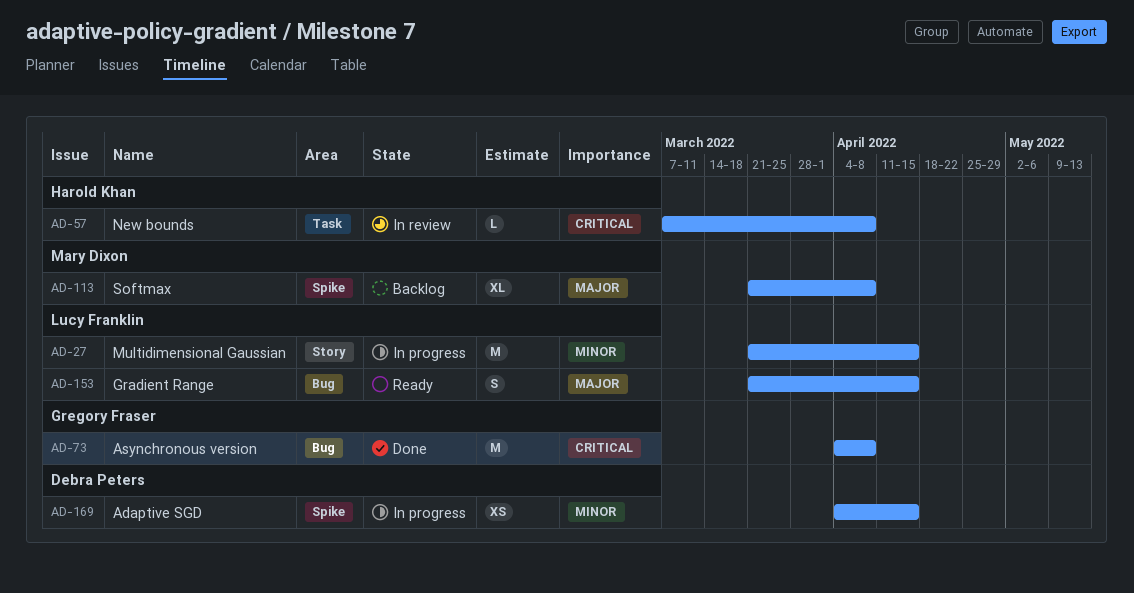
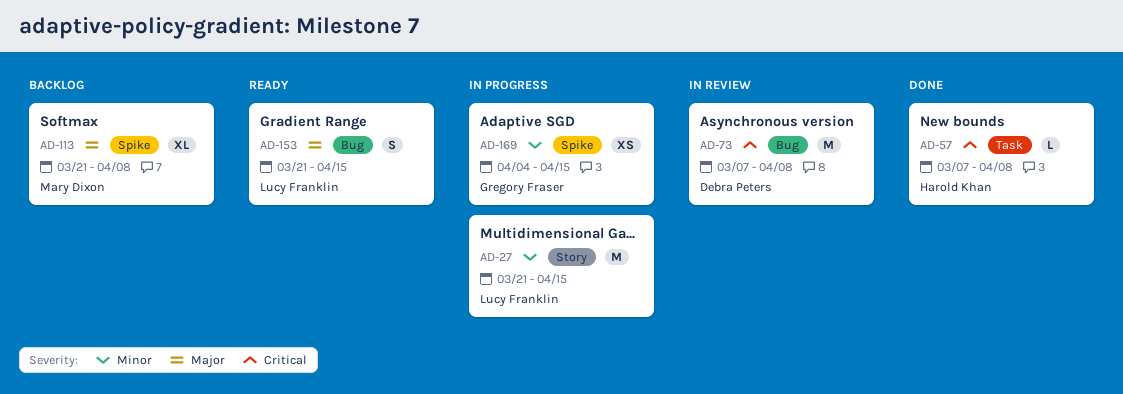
AD-57, status: In review -> Done
AD-73, status: Done -> In review
AD-73, owner: Gregory Fraser -> Debra Peters
AD-73, start: Apr 4 -> Mar 7
AD-169, owner: Debra Peters -> Gregory Fraser

